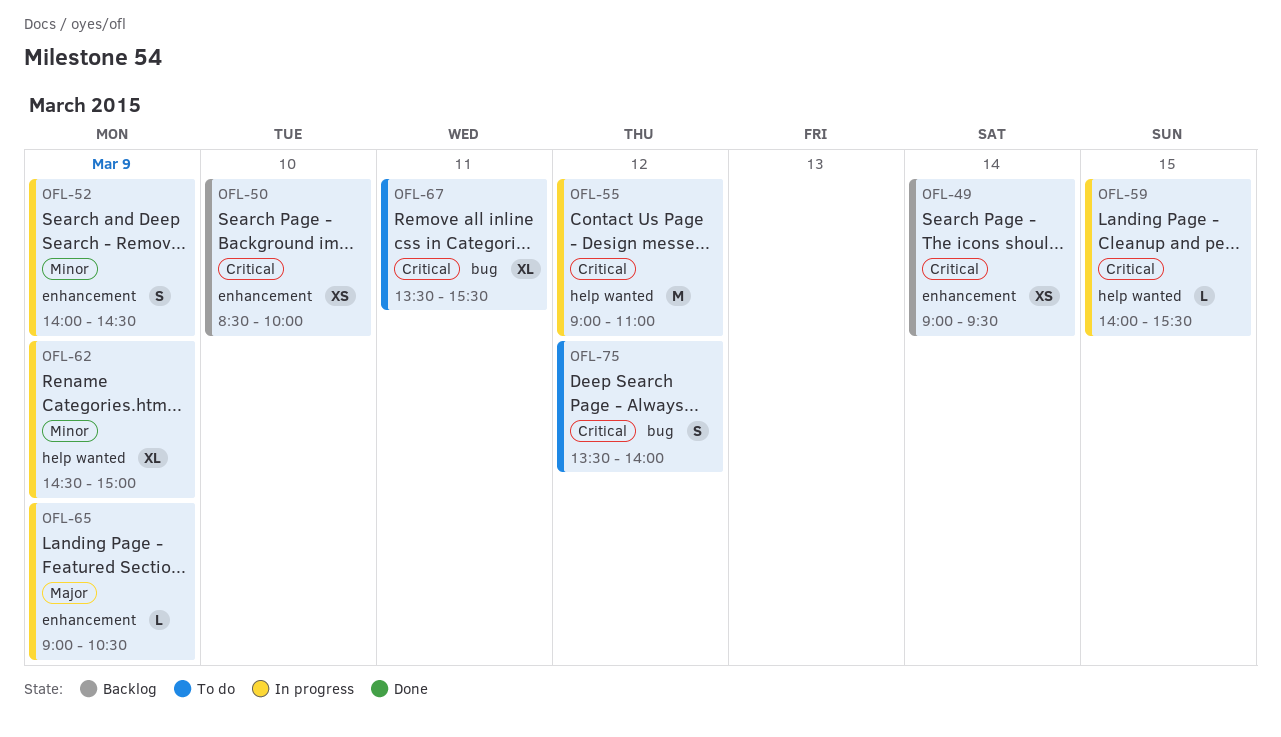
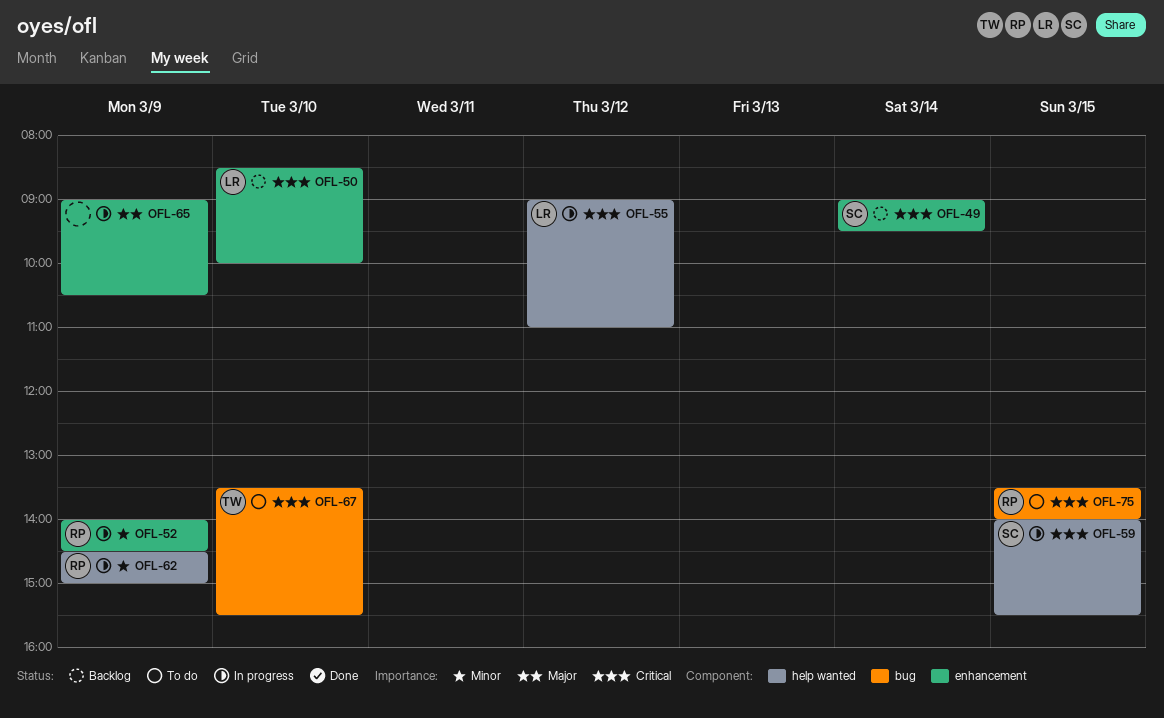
OFL-67, day: Mar 11 -> Mar 10
OFL-75, day: Mar 12 -> Mar 15

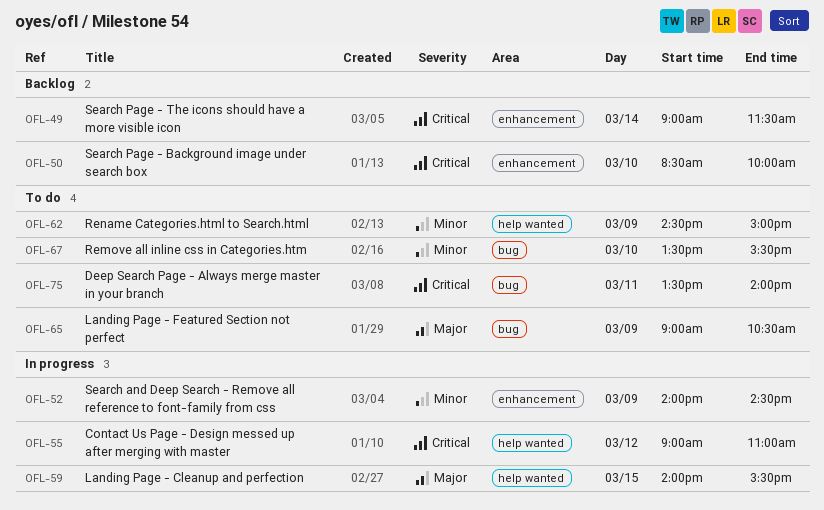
OFL-49, ends: 09:30 -> 11:30
OFL-59, priority: Critical -> Major
OFL-62, status: In progress -> To do
OFL-65, status: In progress -> To do
OFL-65, label: enhancement -> bug
OFL-67, priority: Critical -> Minor
OFL-75, day: Mar 15 -> Mar 11

